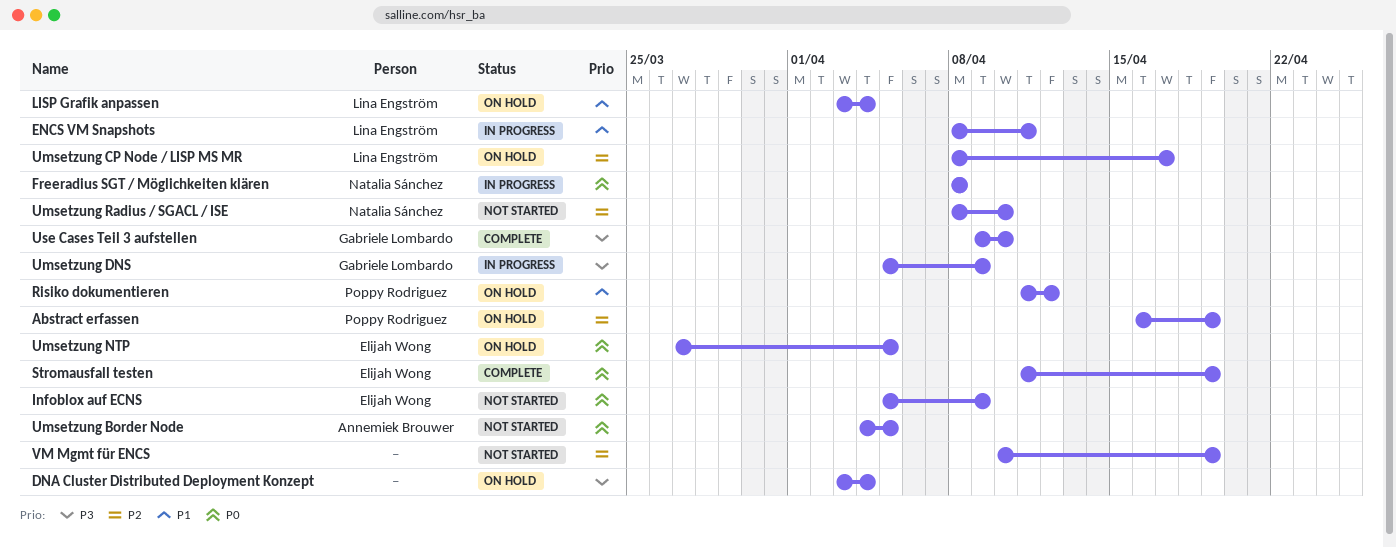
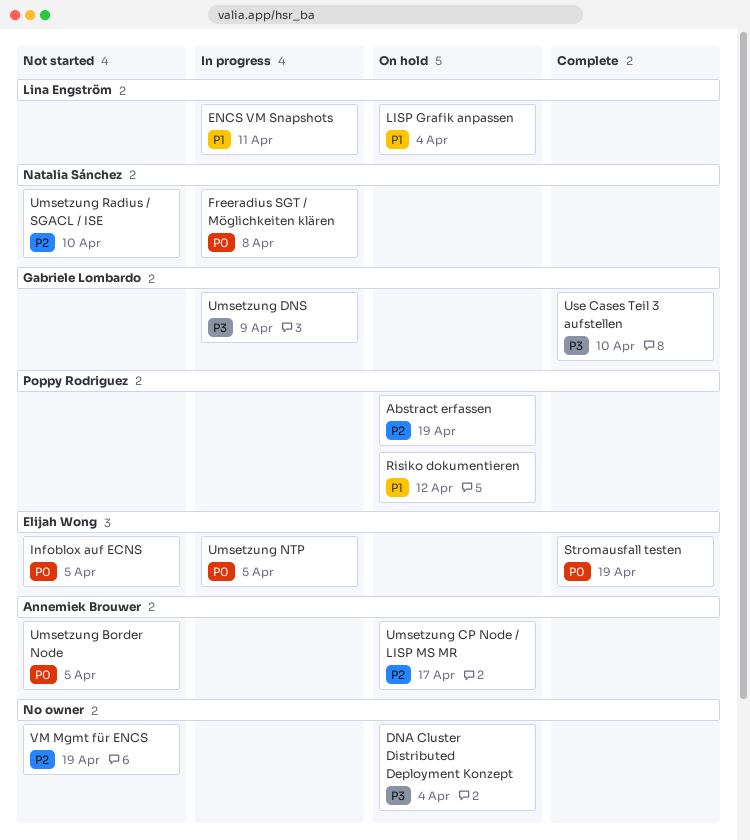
Infoblox auf ECNS, due: Apr 9 -> Apr 5
Umsetzung CP Node / LISP MS MR, owner: Lina Engström -> Annemiek Brouwer
Umsetzung NTP, status: On hold -> In progress

